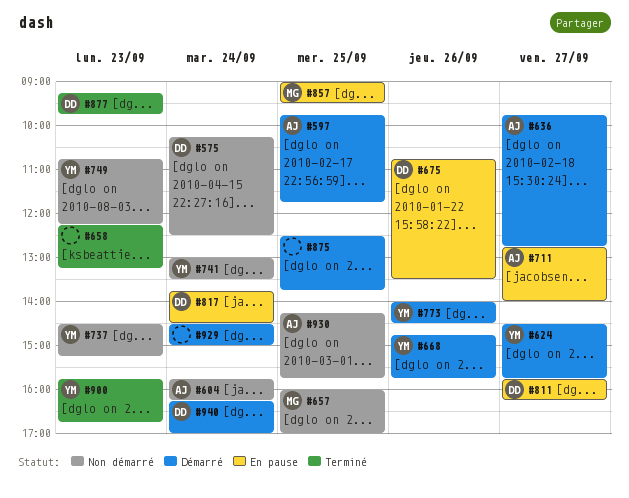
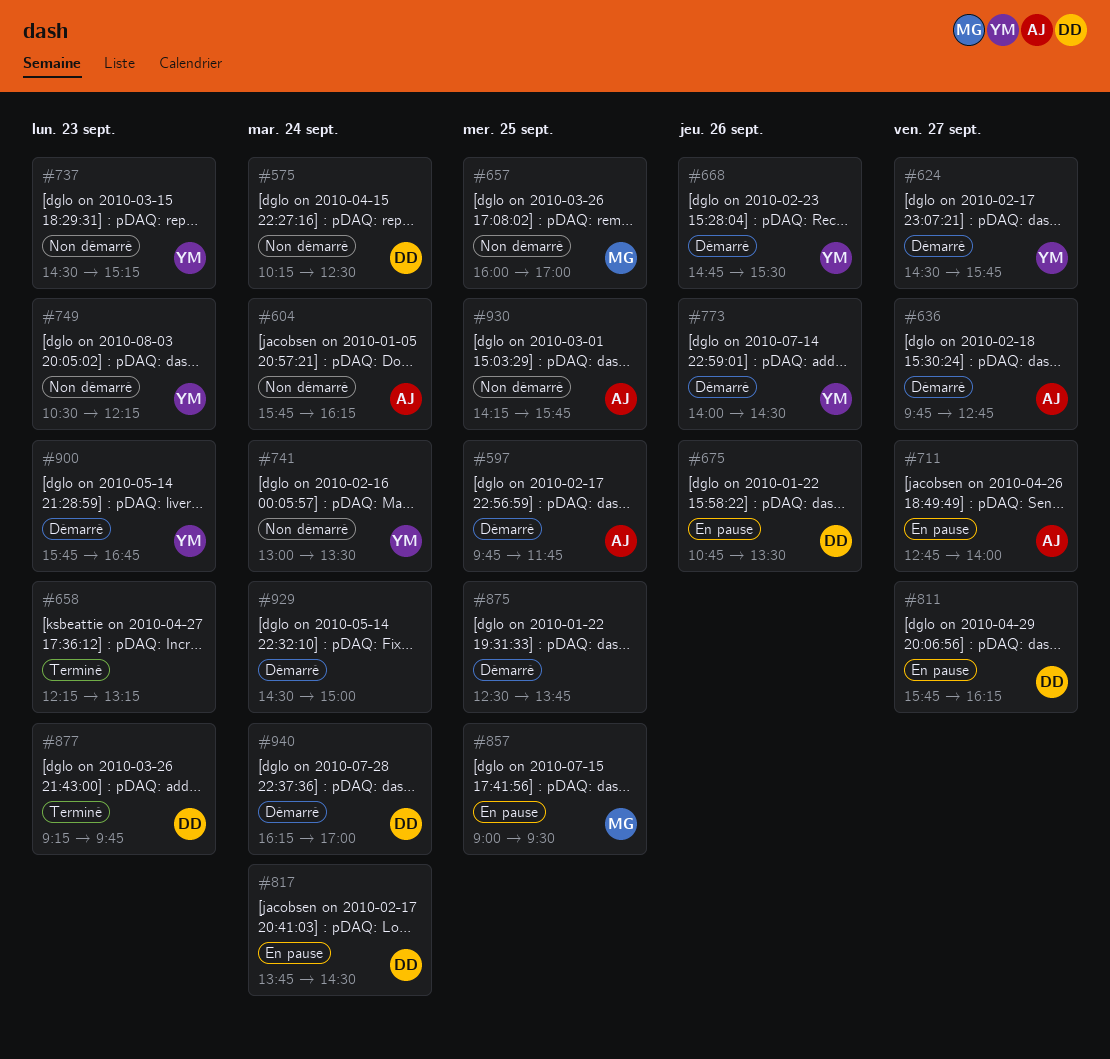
#668, ends: 15:45 -> 15:30
#749, begins: 10:45 -> 10:30
#900, status: Terminé -> Démarré

